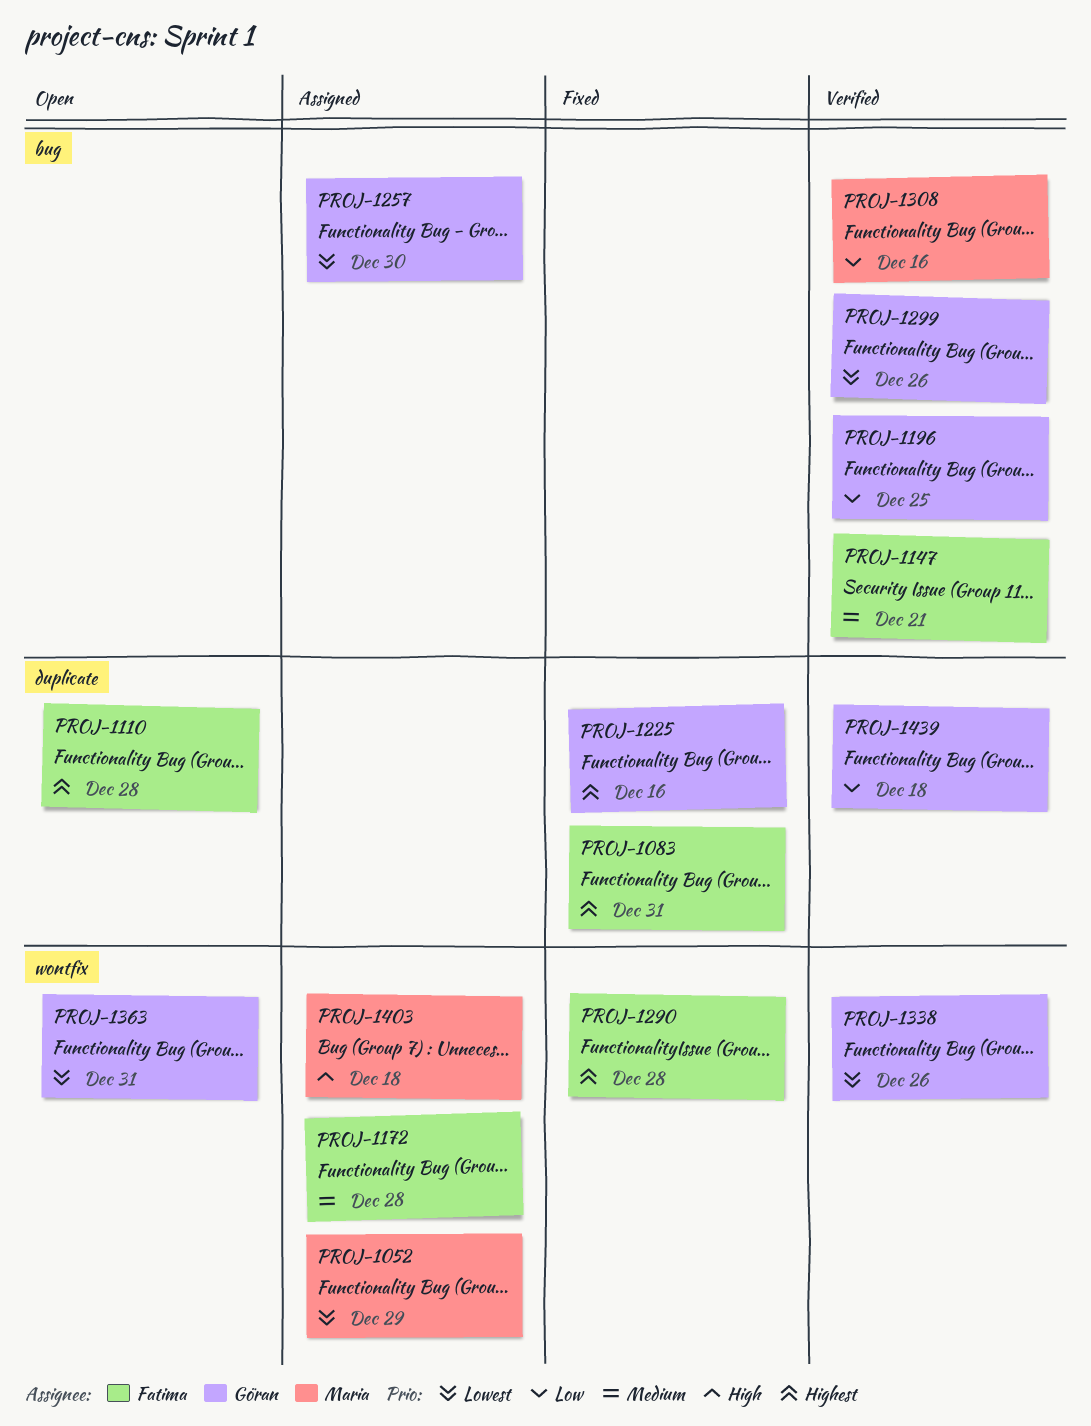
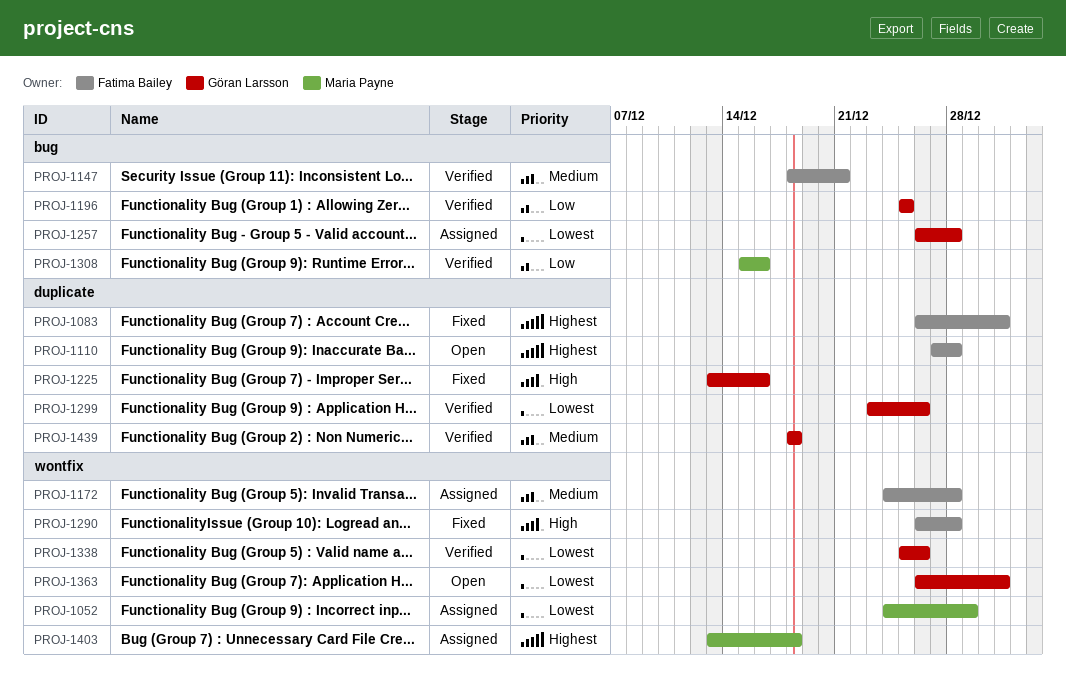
PROJ-1225, priority: Highest -> High
PROJ-1257, due: Dec 30 -> Dec 28
PROJ-1290, priority: Highest -> High
PROJ-1299, label: bug -> duplicate
PROJ-1403, priority: High -> Highest
PROJ-1439, priority: Low -> Medium

